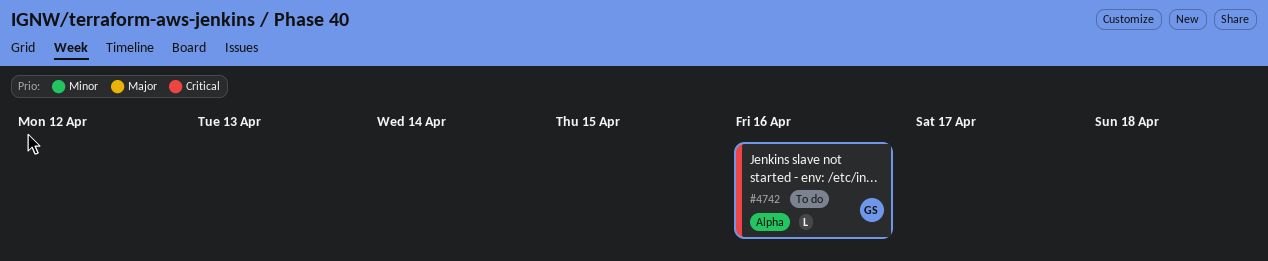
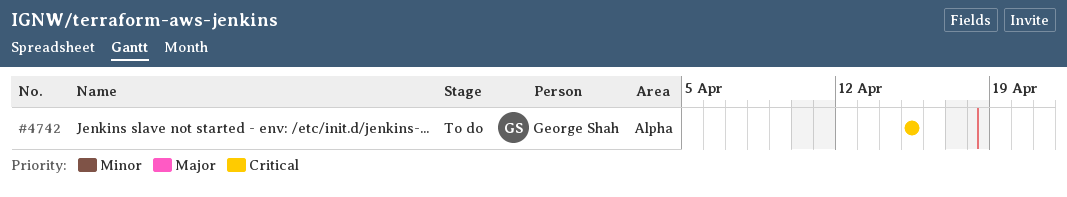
#4742, due: Apr 16 -> Apr 15

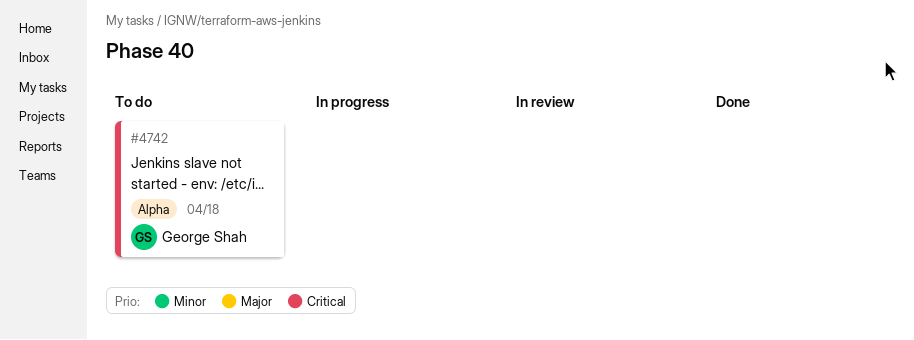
#4742, due: Apr 15 -> Apr 18

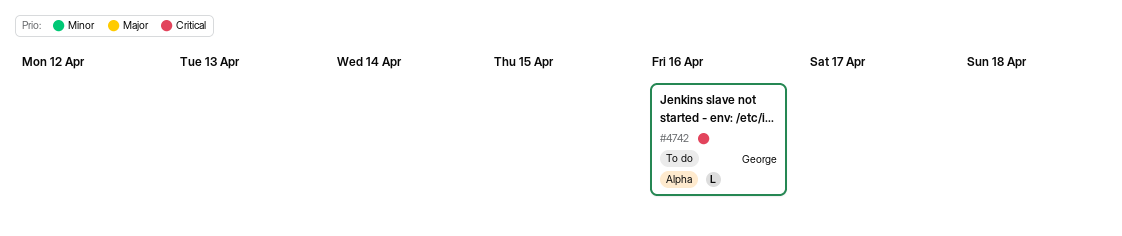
#4742, due: Apr 18 -> Apr 16

